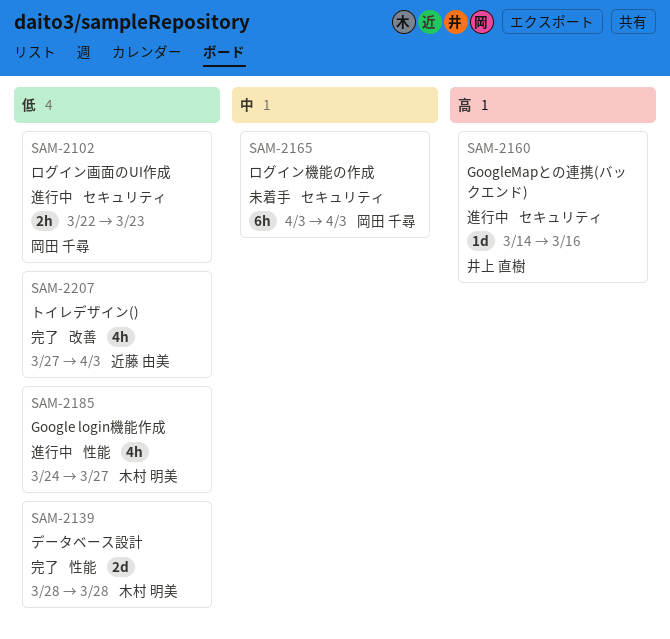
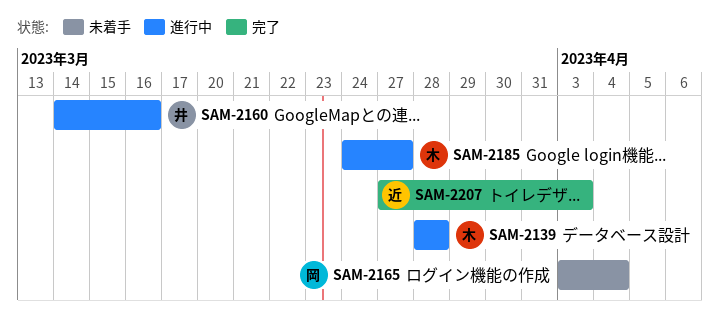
SAM-2102: present -> none
SAM-2139, status: 完了 -> 進行中
SAM-2165, due: Apr 3 -> Apr 4

